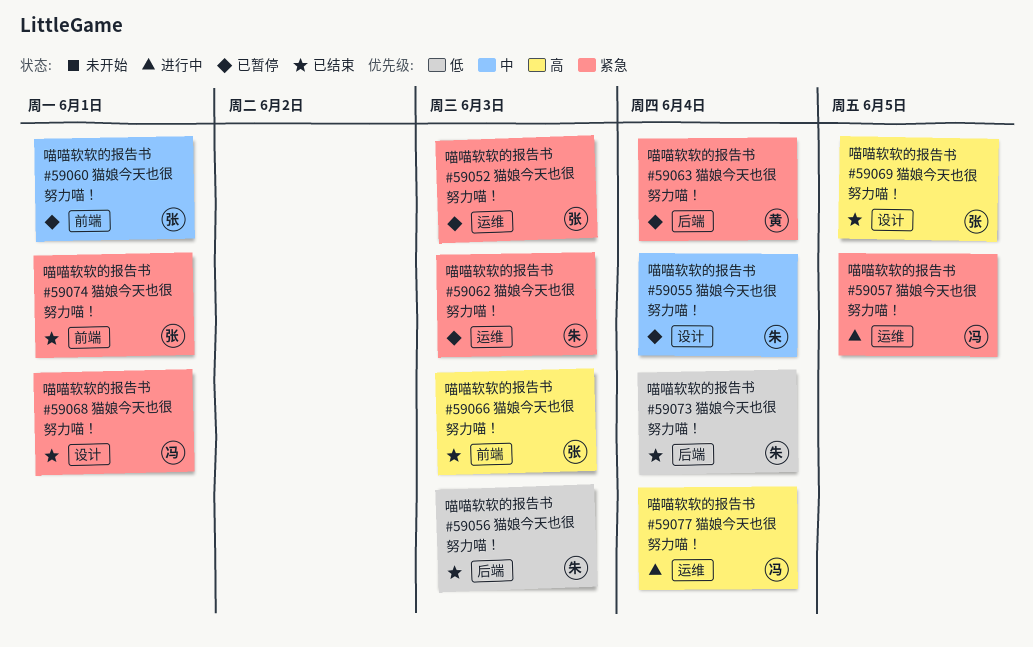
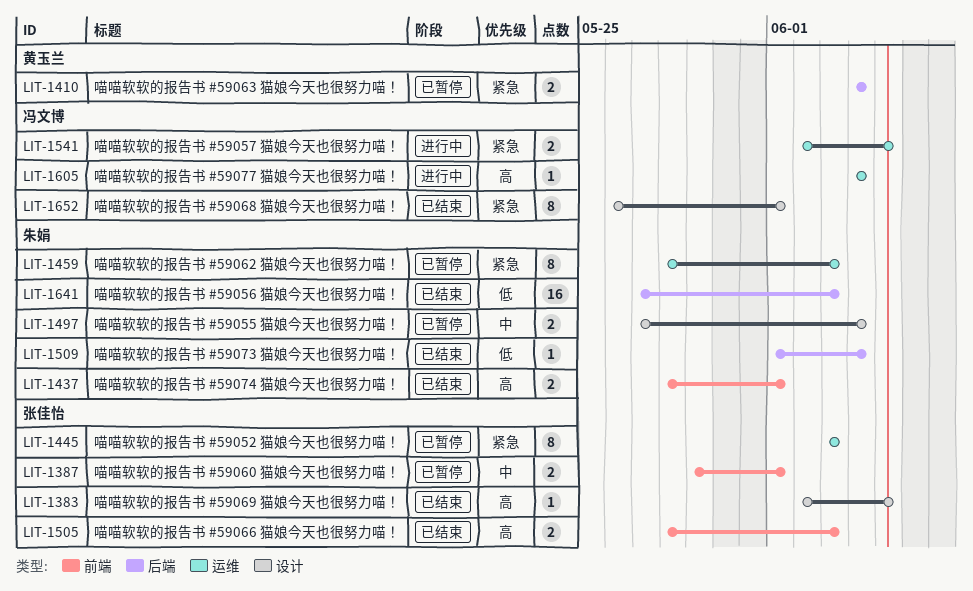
喵喵软软的报告书 #59074 猫娘今天也很努力喵！, owner: 张佳怡 -> 朱娟
喵喵软软的报告书 #59074 猫娘今天也很努力喵！, priority: 紧急 -> 高

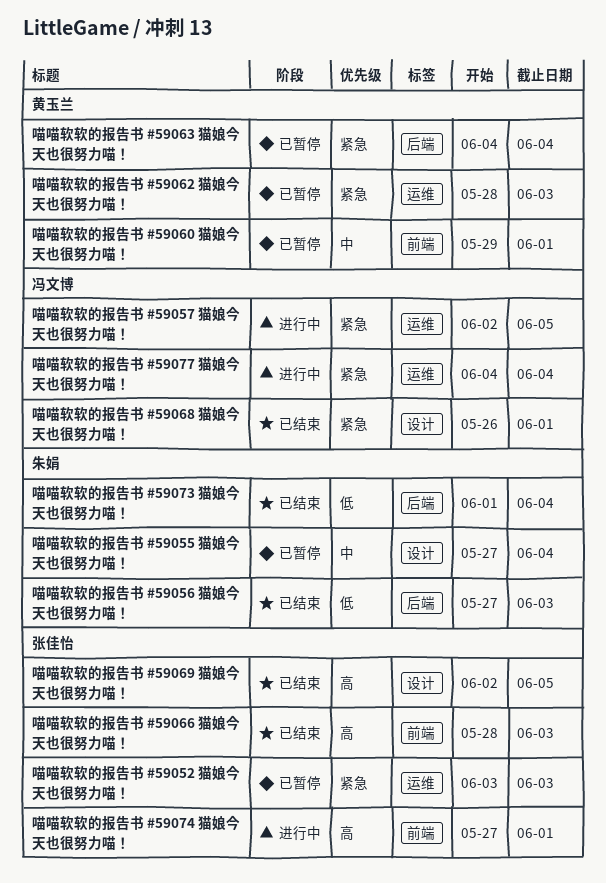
喵喵软软的报告书 #59060 猫娘今天也很努力喵！, owner: 张佳怡 -> 黄玉兰
喵喵软软的报告书 #59062 猫娘今天也很努力喵！, owner: 朱娟 -> 黄玉兰
喵喵软软的报告书 #59074 猫娘今天也很努力喵！, status: 已结束 -> 进行中
喵喵软软的报告书 #59074 猫娘今天也很努力喵！, owner: 朱娟 -> 张佳怡
喵喵软软的报告书 #59074 猫娘今天也很努力喵！, start: May 28 -> May 27
喵喵软软的报告书 #59077 猫娘今天也很努力喵！, priority: 高 -> 紧急

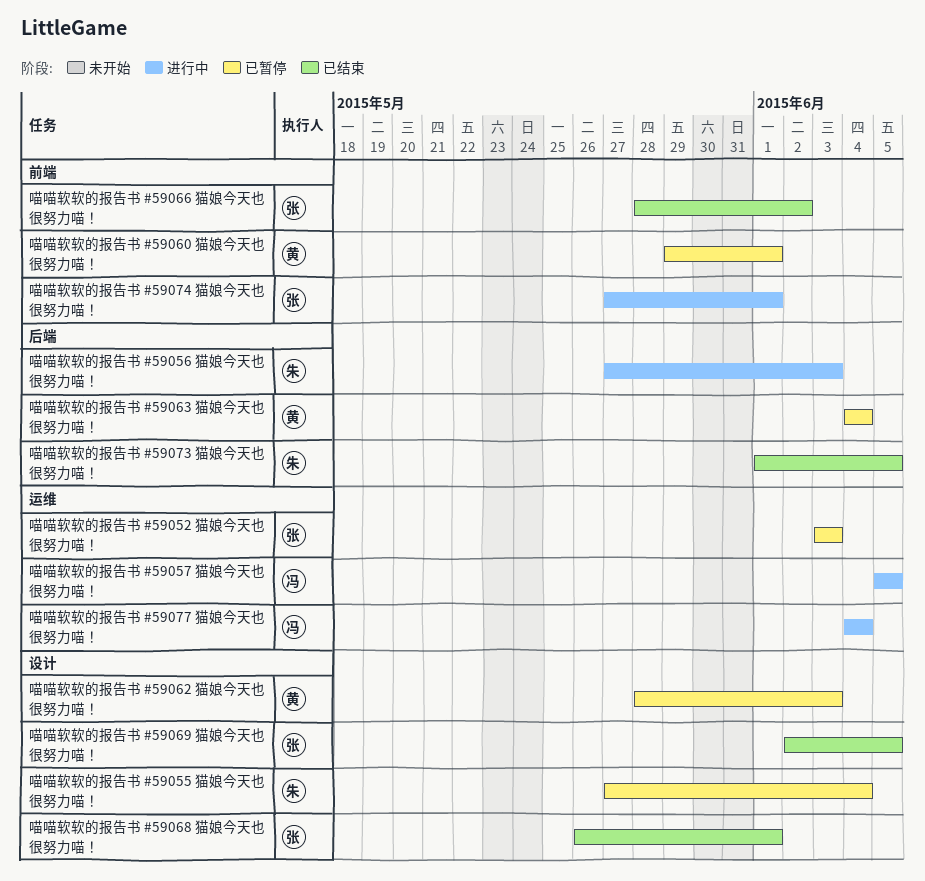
喵喵软软的报告书 #59056 猫娘今天也很努力喵！, status: 已结束 -> 进行中
喵喵软软的报告书 #59057 猫娘今天也很努力喵！, start: Jun 2 -> Jun 5
喵喵软软的报告书 #59062 猫娘今天也很努力喵！, label: 运维 -> 设计
喵喵软软的报告书 #59066 猫娘今天也很努力喵！, due: Jun 3 -> Jun 2
喵喵软软的报告书 #59068 猫娘今天也很努力喵！, owner: 冯文博 -> 张佳怡
喵喵软软的报告书 #59073 猫娘今天也很努力喵！, due: Jun 4 -> Jun 5

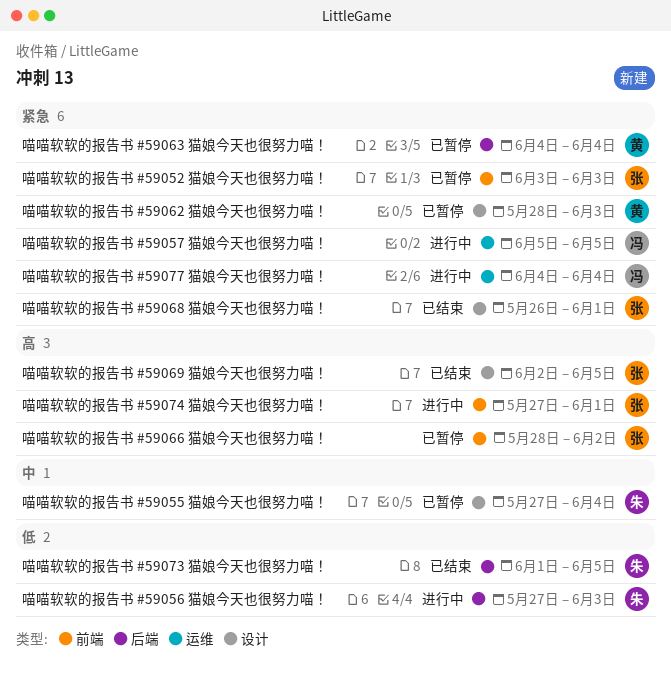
喵喵软软的报告书 #59052 猫娘今天也很努力喵！, label: 运维 -> 前端
喵喵软软的报告书 #59060 猫娘今天也很努力喵！: present -> none
喵喵软软的报告书 #59066 猫娘今天也很努力喵！, status: 已结束 -> 已暂停

